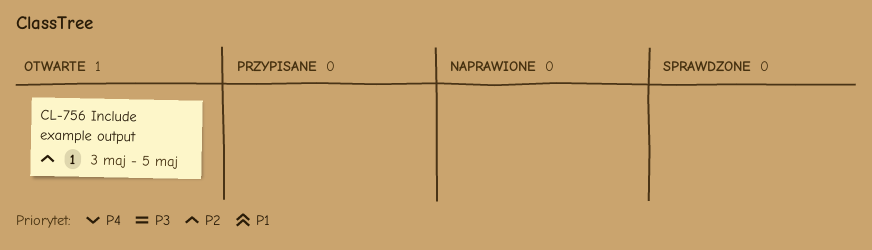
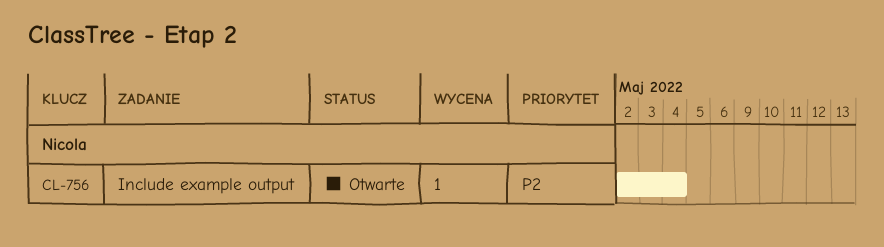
CL-756, start: May 3 -> May 2
CL-756, due: May 5 -> May 4

